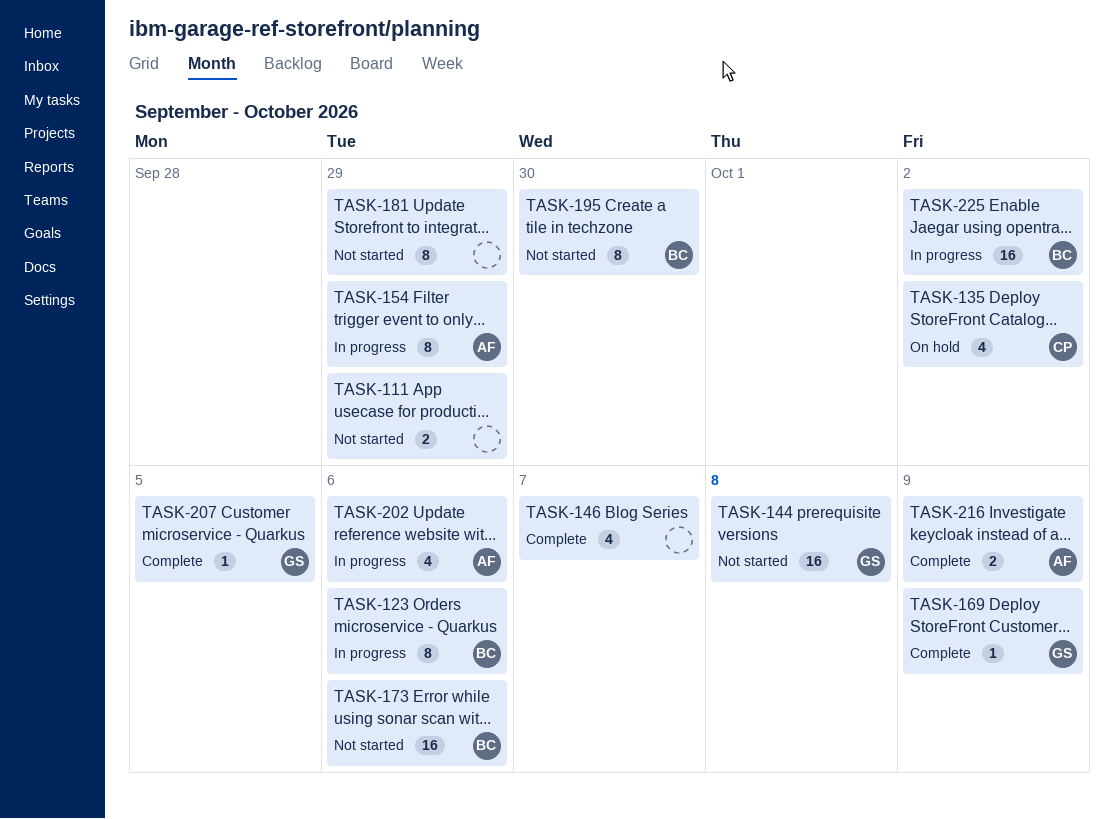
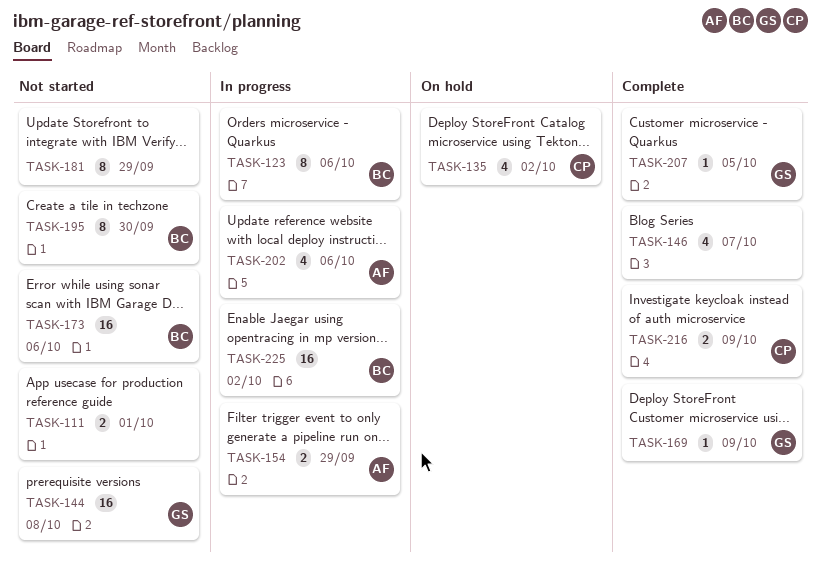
TASK-111, due: Sep 29 -> Oct 1
TASK-154, estimate: 8 -> 2
TASK-216, owner: AF -> CP

